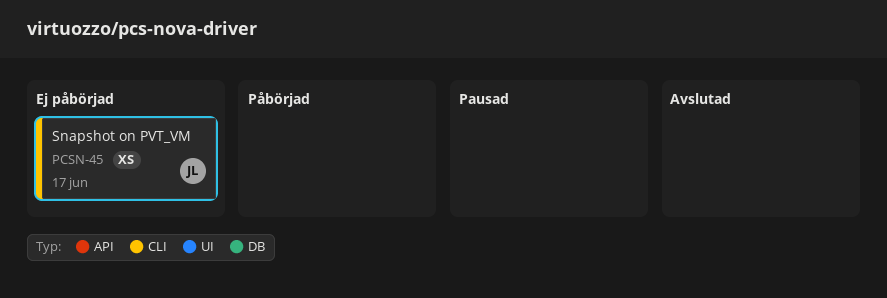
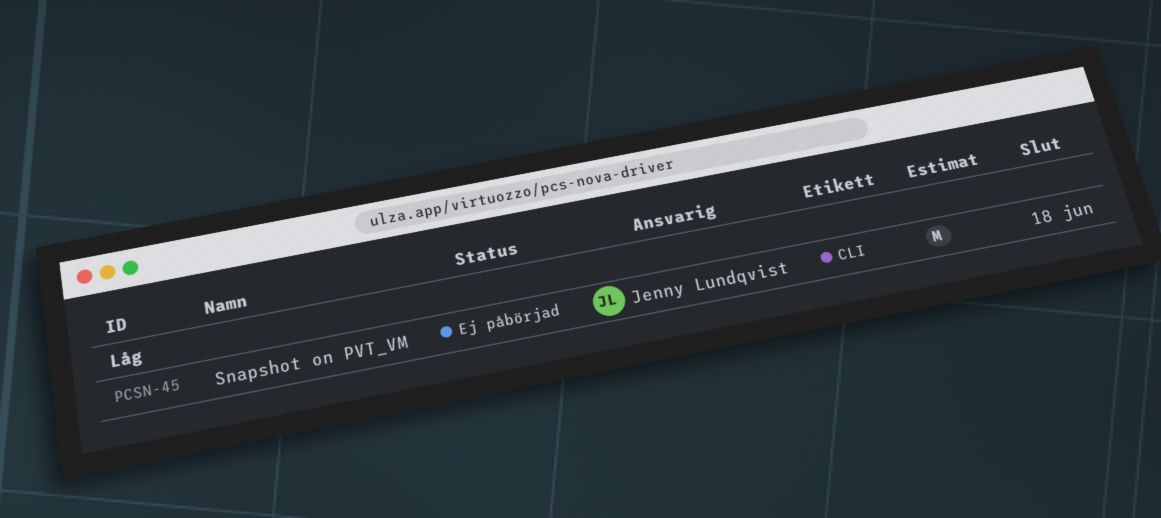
PCSN-45, estimate: XS -> M
PCSN-45, due: Jun 17 -> Jun 18

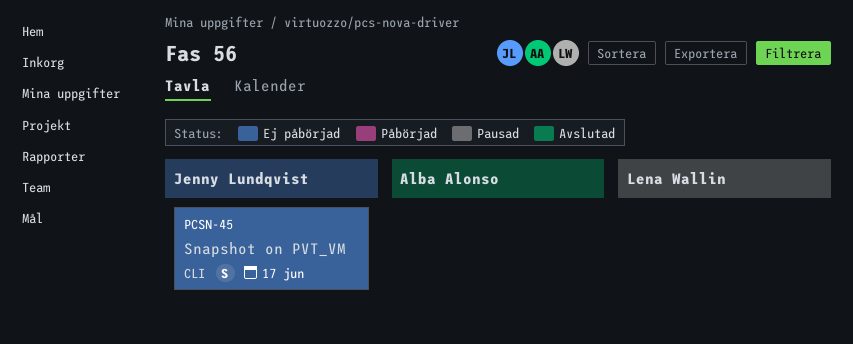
PCSN-45, estimate: M -> S
PCSN-45, due: Jun 18 -> Jun 17

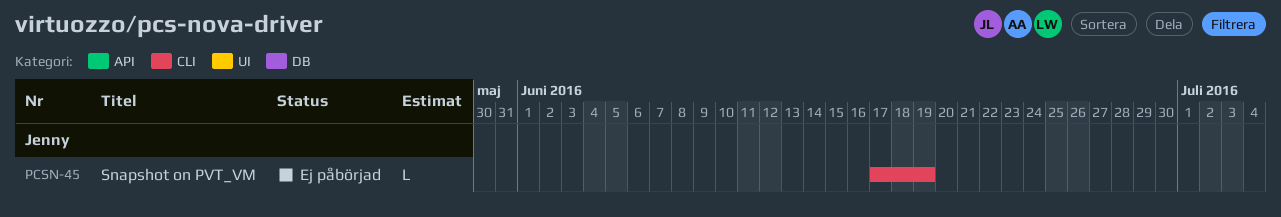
PCSN-45, estimate: S -> L
PCSN-45, due: Jun 17 -> Jun 19

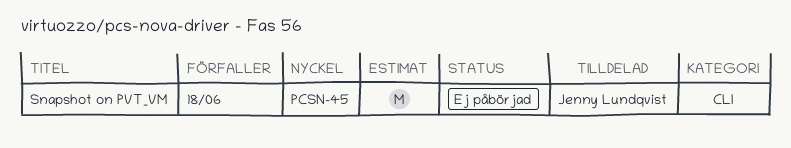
PCSN-45, estimate: L -> M
PCSN-45, due: Jun 19 -> Jun 18

